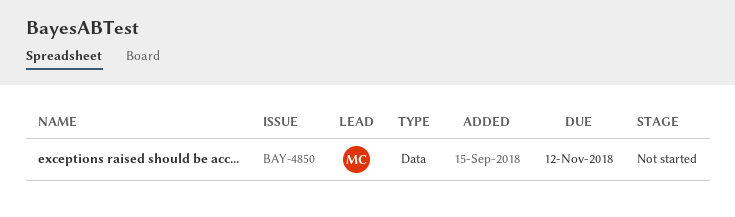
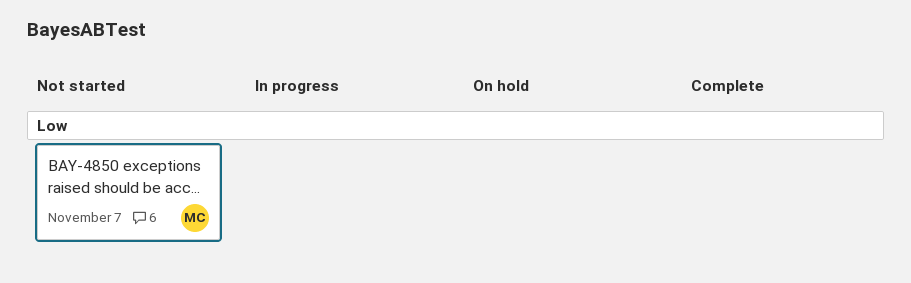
BAY-4850, due: Nov 12 -> Nov 7

